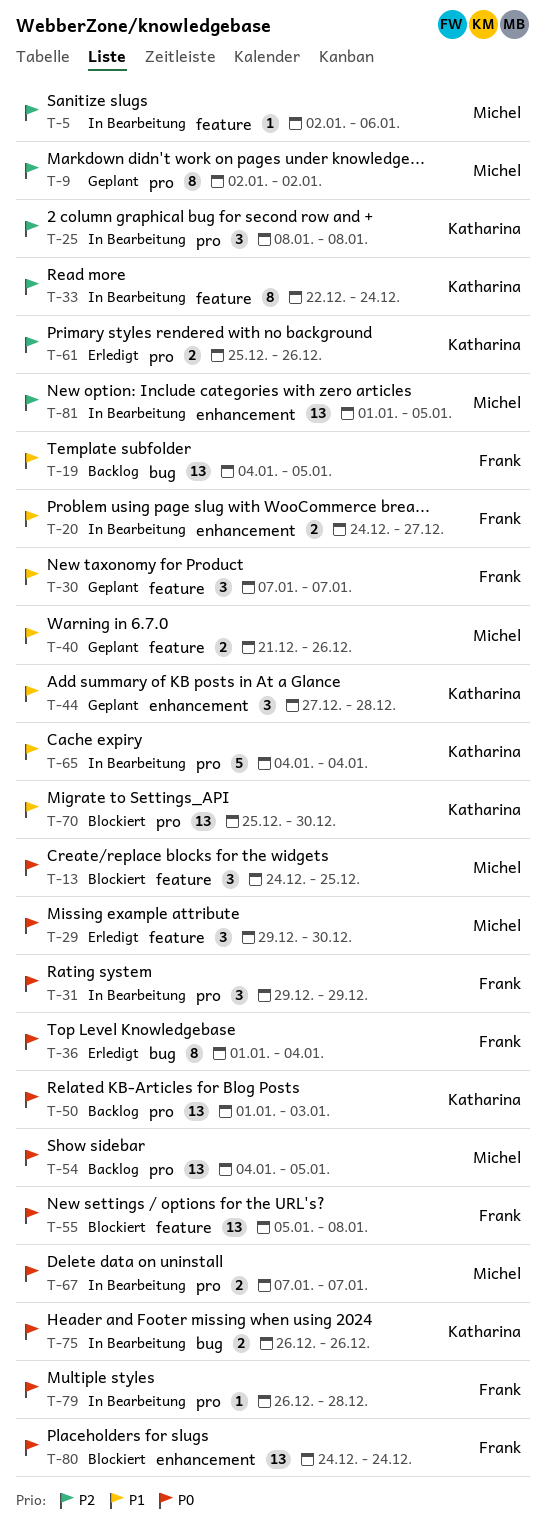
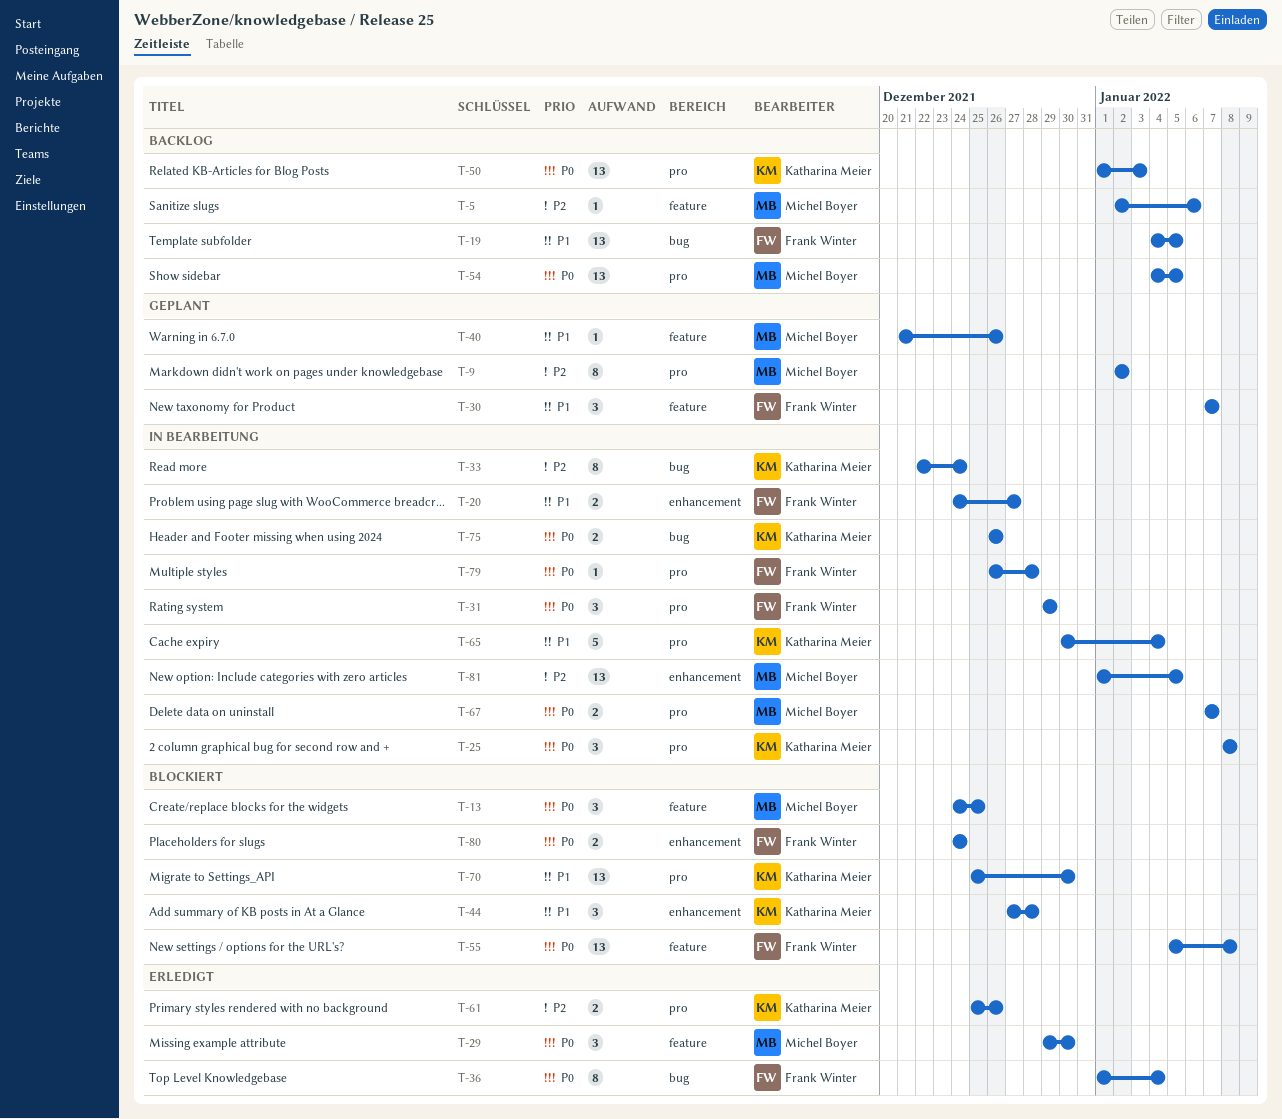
T-5, status: In Bearbeitung -> Backlog
T-25, priority: P2 -> P0
T-33, label: feature -> bug
T-40, estimate: 2 -> 1
T-44, status: Geplant -> Blockiert
T-65, start: Jan 4 -> Dec 30
T-80, estimate: 13 -> 2

